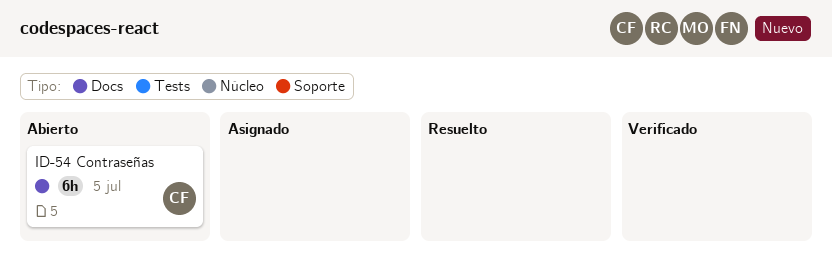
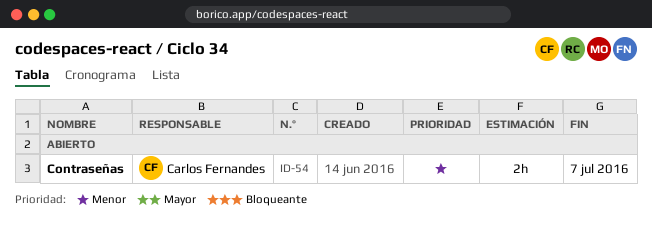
ID-54, estimate: 6h -> 2h
ID-54, due: Jul 5 -> Jul 7

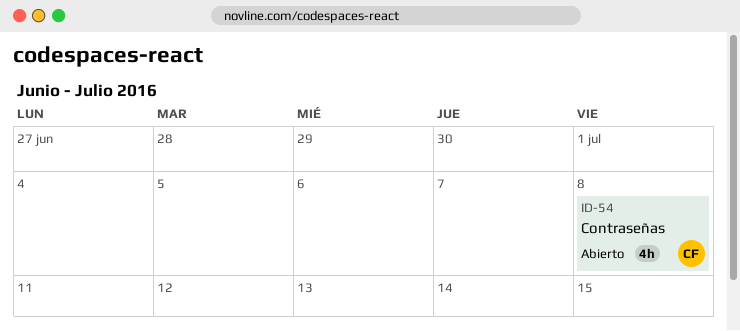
ID-54, estimate: 2h -> 4h
ID-54, due: Jul 7 -> Jul 8

